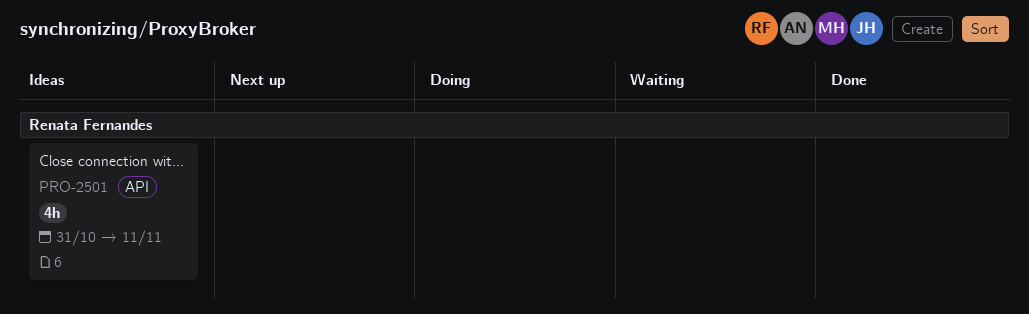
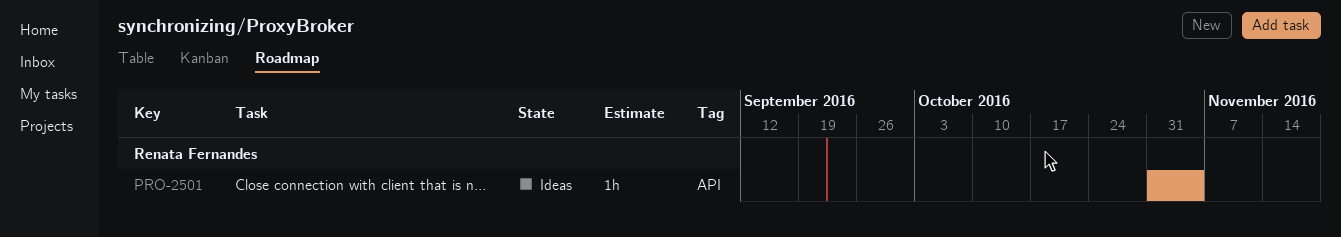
PRO-2501, estimate: 4h -> 1h
PRO-2501, due: Nov 11 -> Nov 4

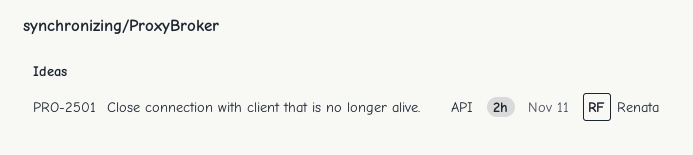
PRO-2501, estimate: 1h -> 2h
PRO-2501, due: Nov 4 -> Nov 11

